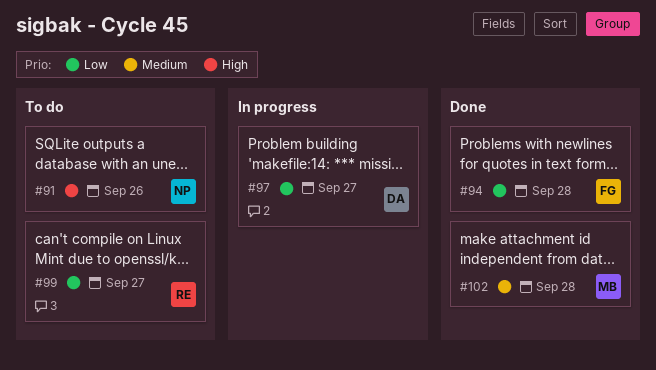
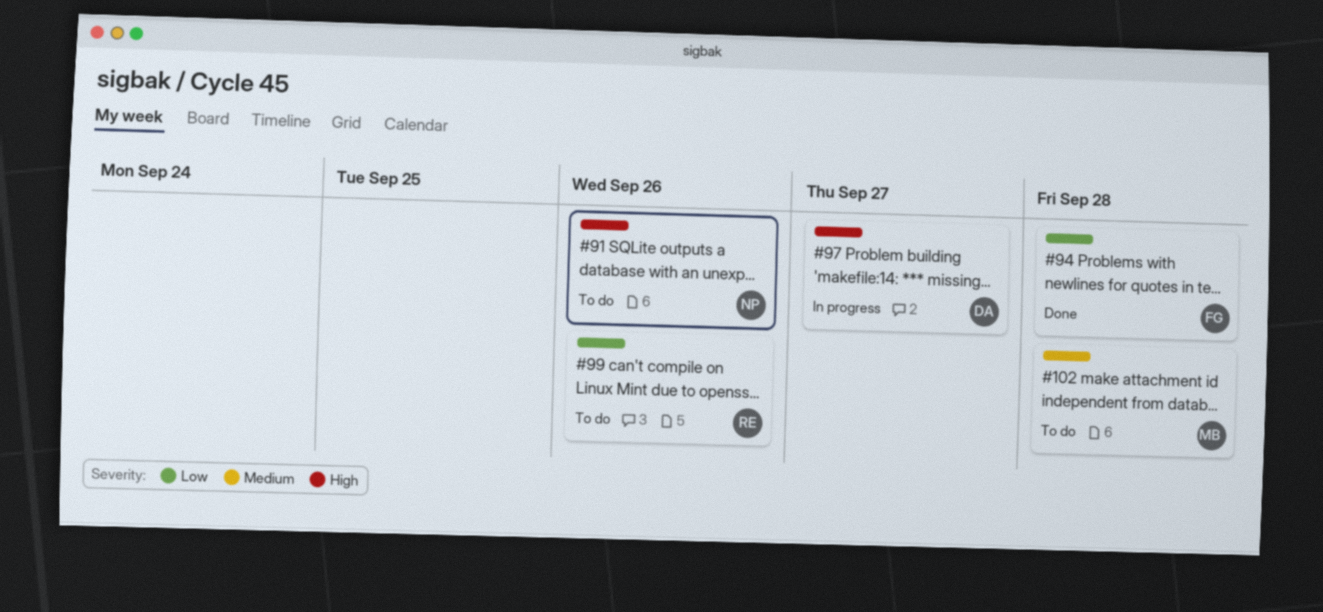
#97, priority: Low -> High
#99, due: Sep 27 -> Sep 26
#102, status: Done -> To do

